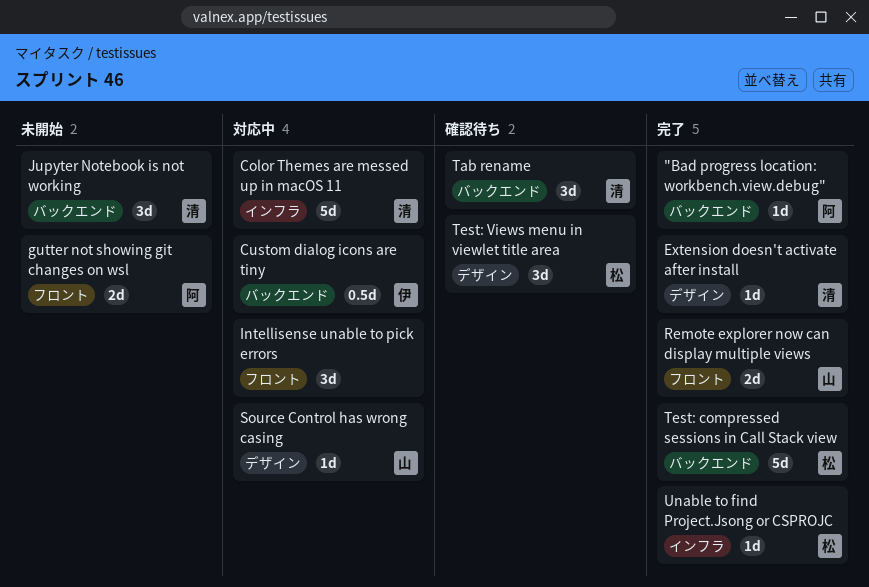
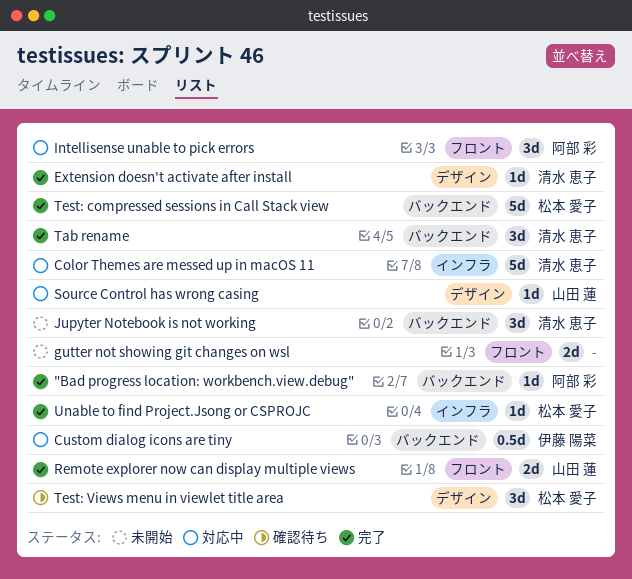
gutter not showing git changes on wsl, owner: 阿部 彩 -> none
Intellisense unable to pick errors, owner: none -> 阿部 彩
Tab rename, status: 確認待ち -> 完了

